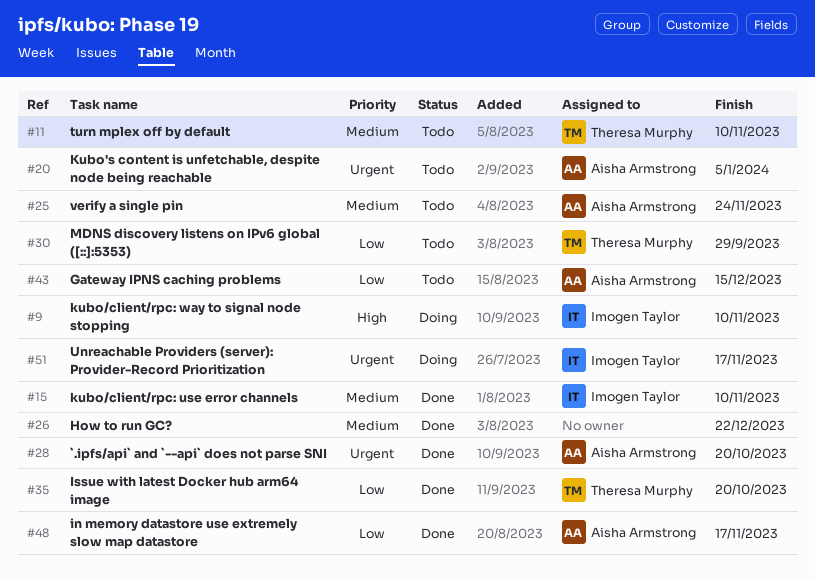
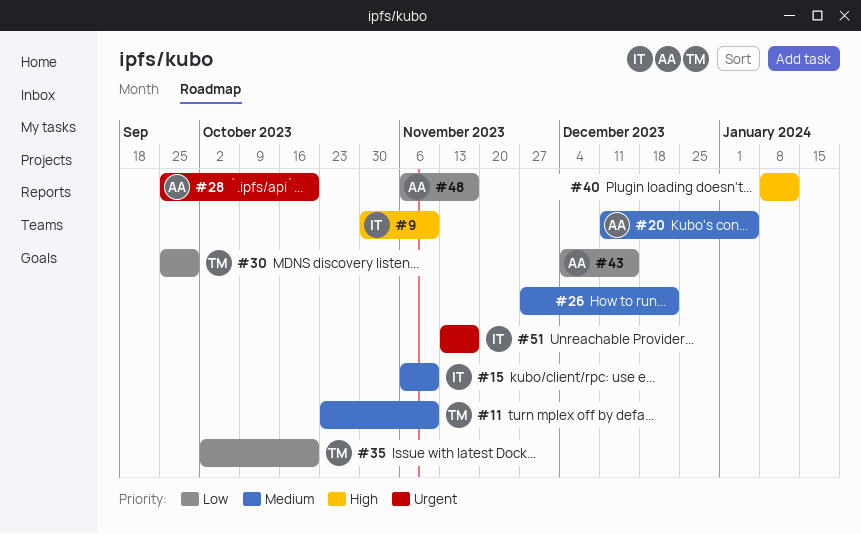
#20, priority: Urgent -> Medium
#25: present -> none
#40: none -> present

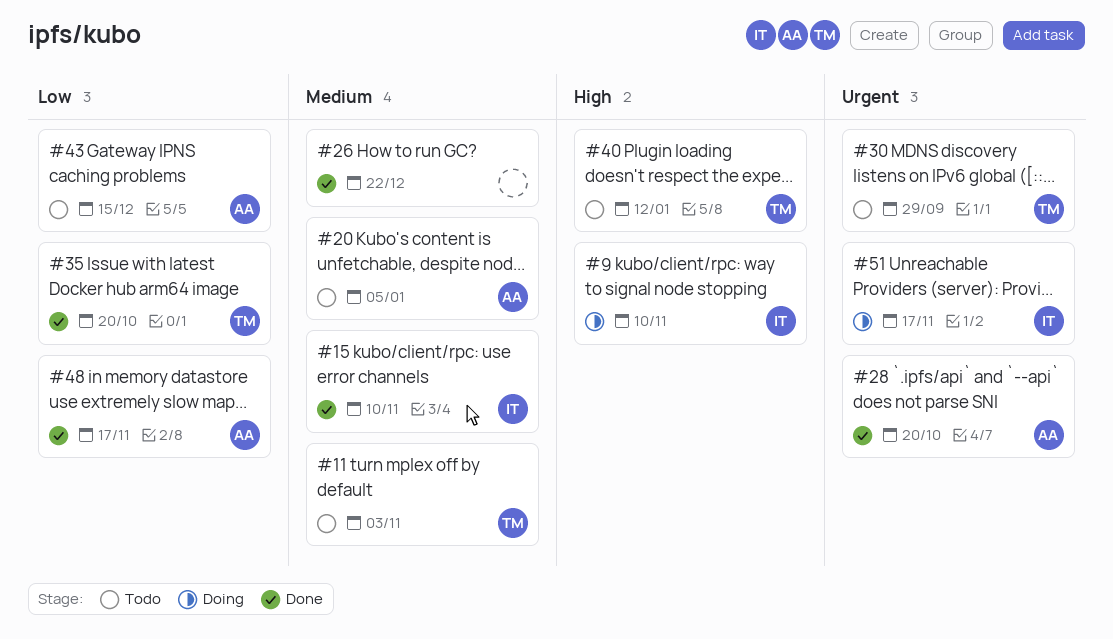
#11, due: Nov 10 -> Nov 3
#30, priority: Low -> Urgent
#40, owner: none -> TM

